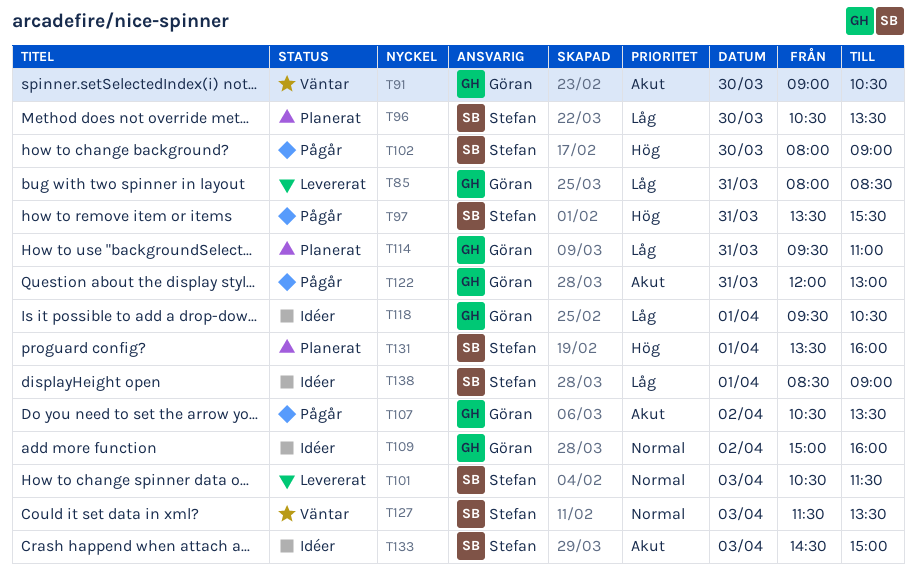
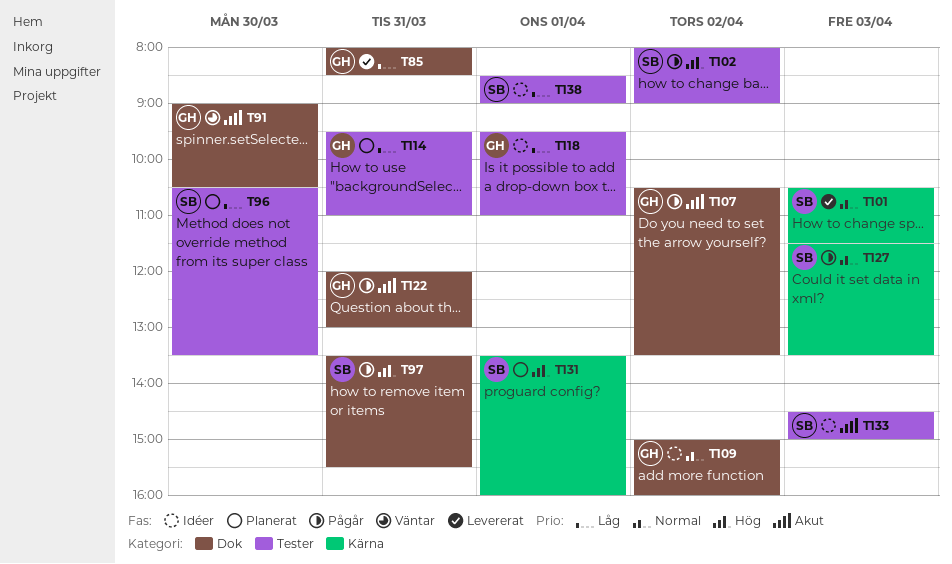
T102, day: Mar 30 -> Apr 2
T118, ends: 10:30 -> 11:00
T127, status: Väntar -> Pågår

